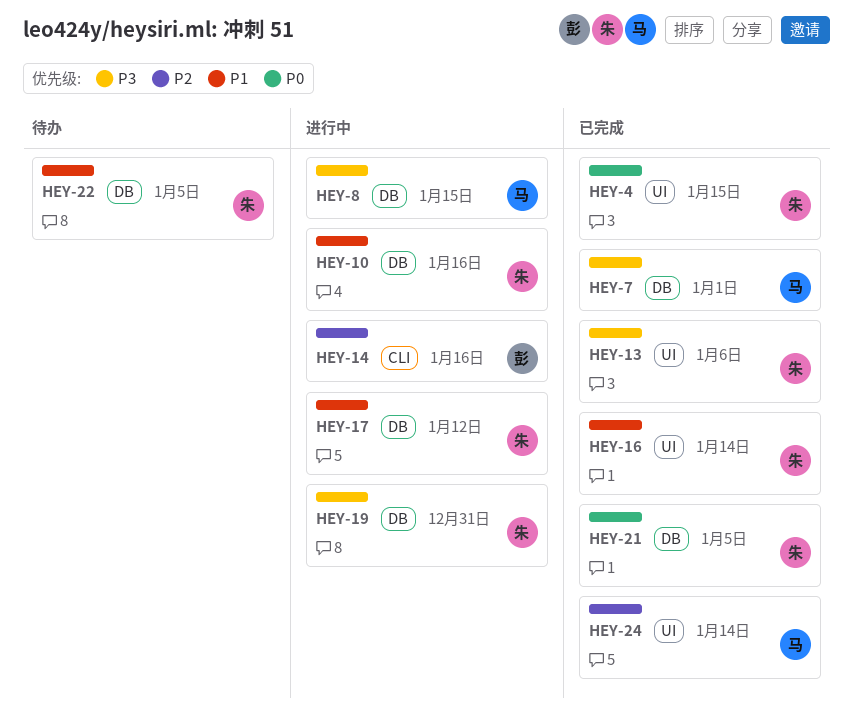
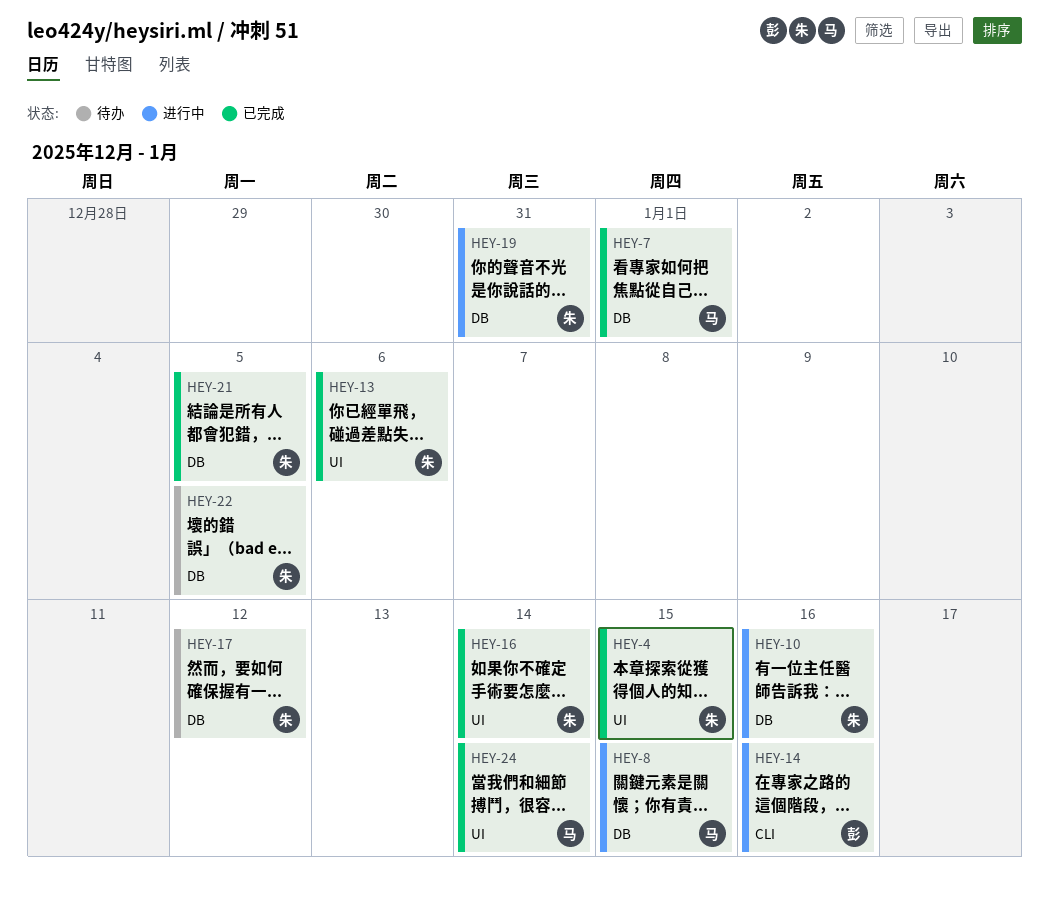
HEY-17, status: 进行中 -> 待办

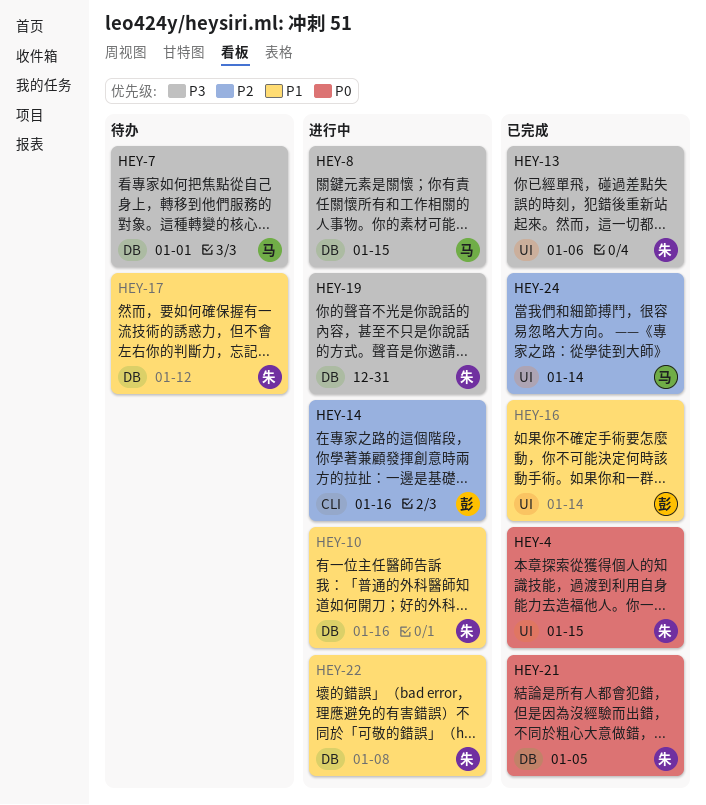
HEY-7, status: 已完成 -> 待办
HEY-16, owner: 朱 -> 彭
HEY-22, status: 待办 -> 进行中
HEY-22, due: Jan 5 -> Jan 8

